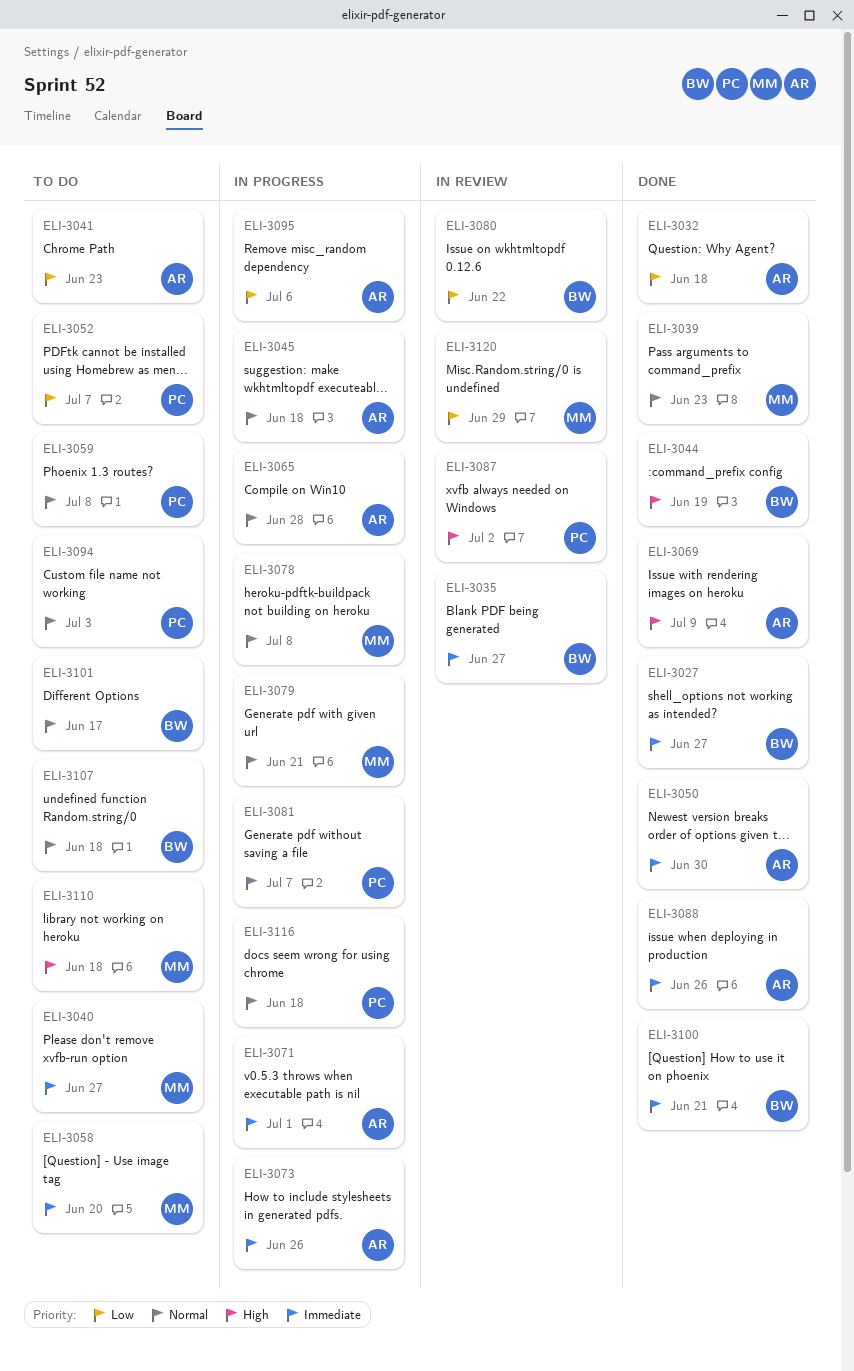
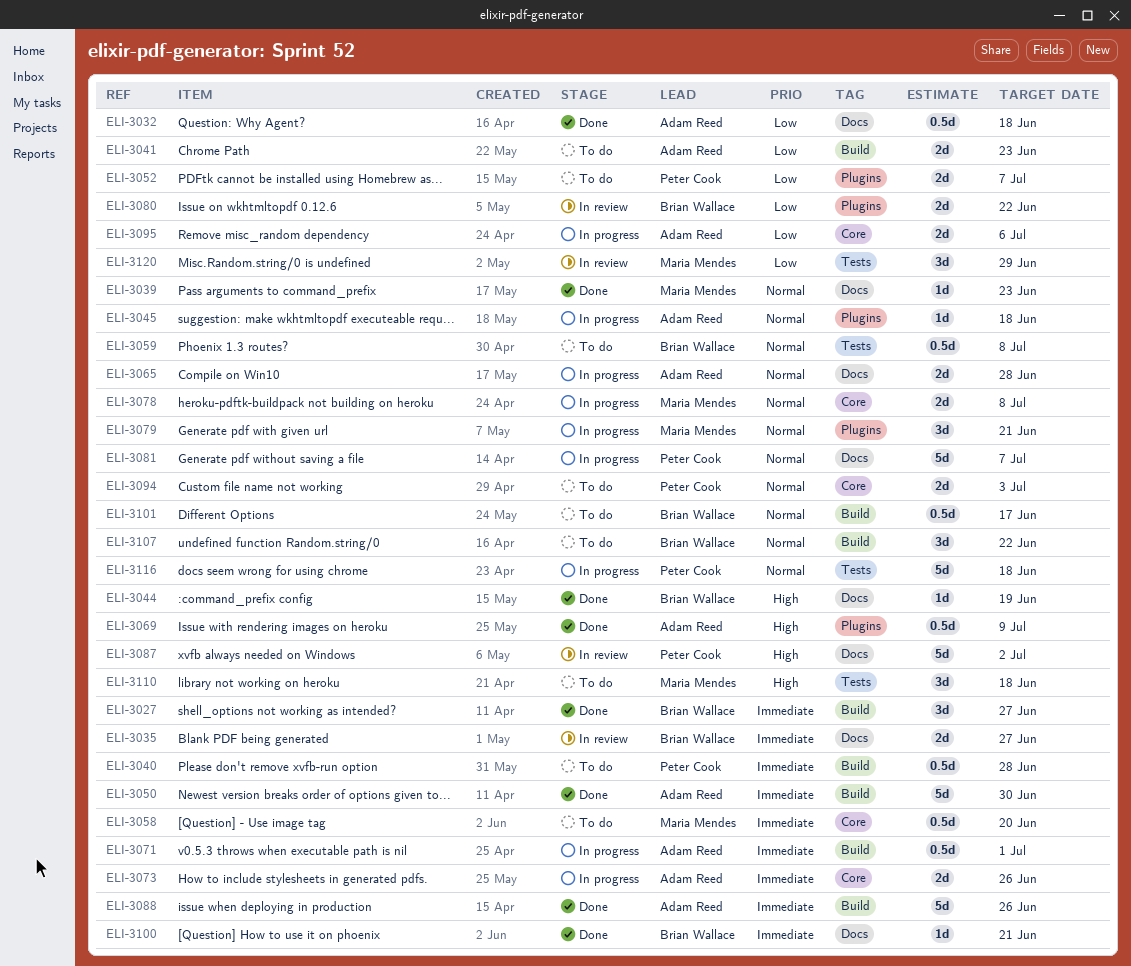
ELI-3040, owner: Maria Mendes -> Peter Cook
ELI-3040, due: Jun 27 -> Jun 28
ELI-3059, owner: Peter Cook -> Brian Wallace
ELI-3107, due: Jun 18 -> Jun 22

